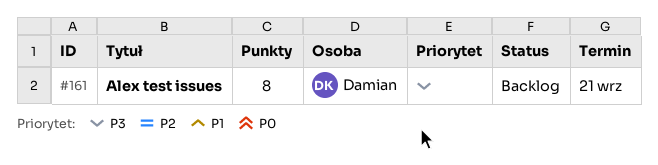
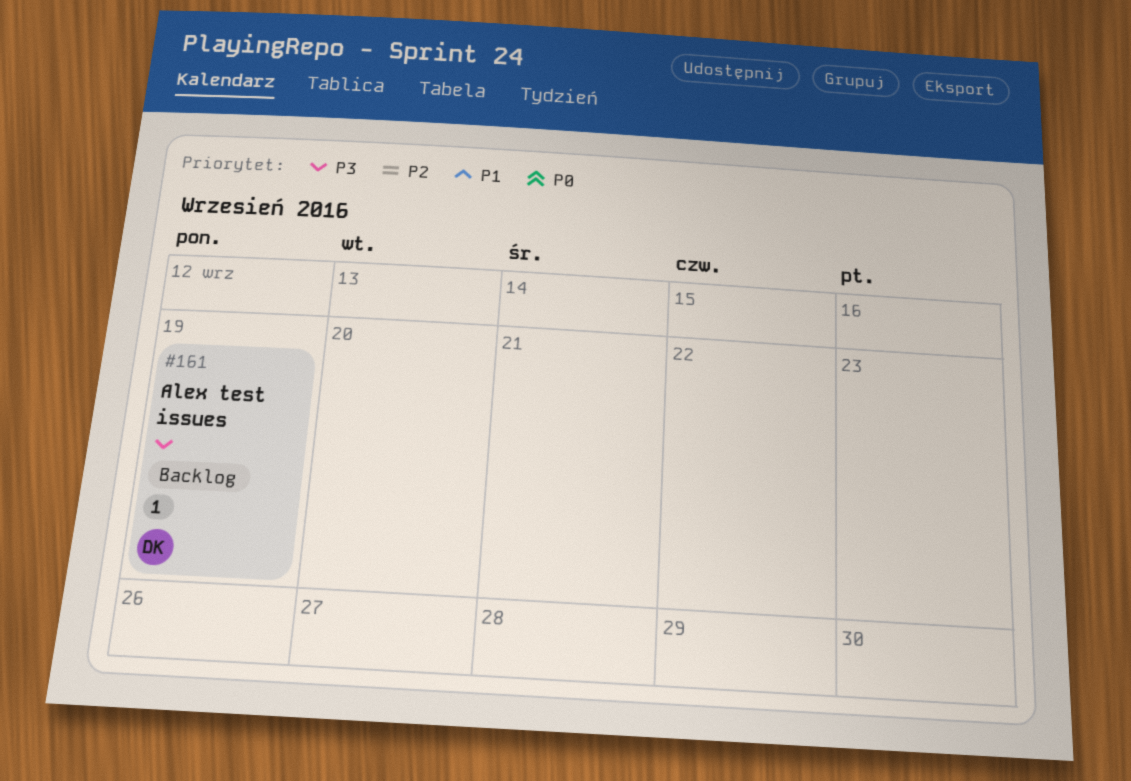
#161, estimate: 8 -> 1
#161, due: Sep 21 -> Sep 19

